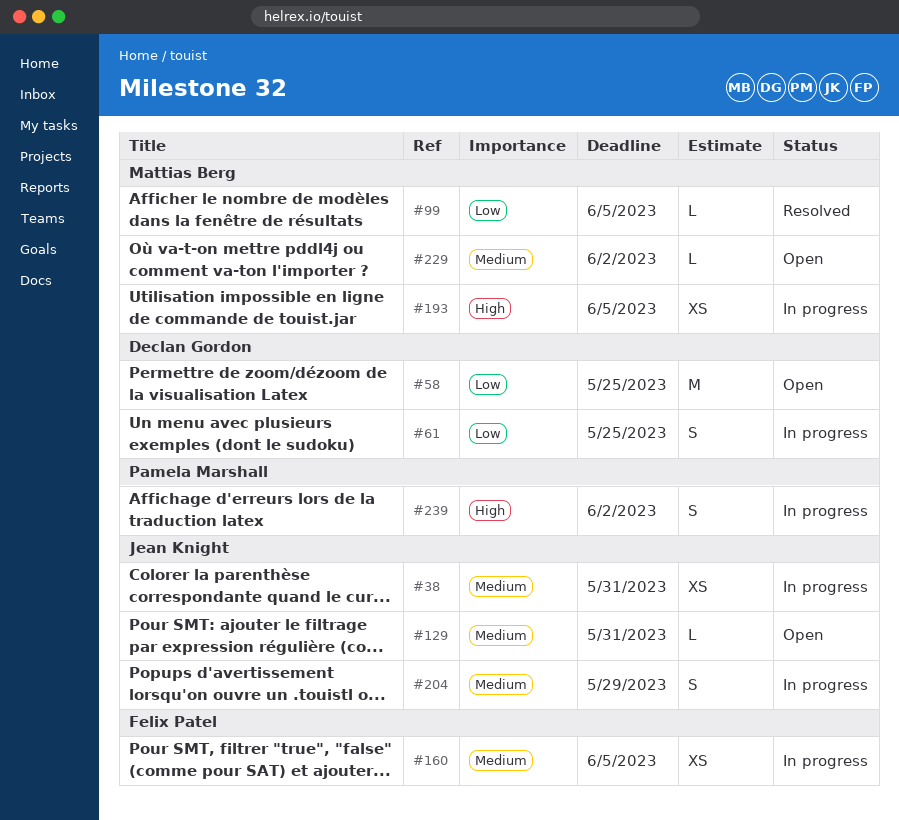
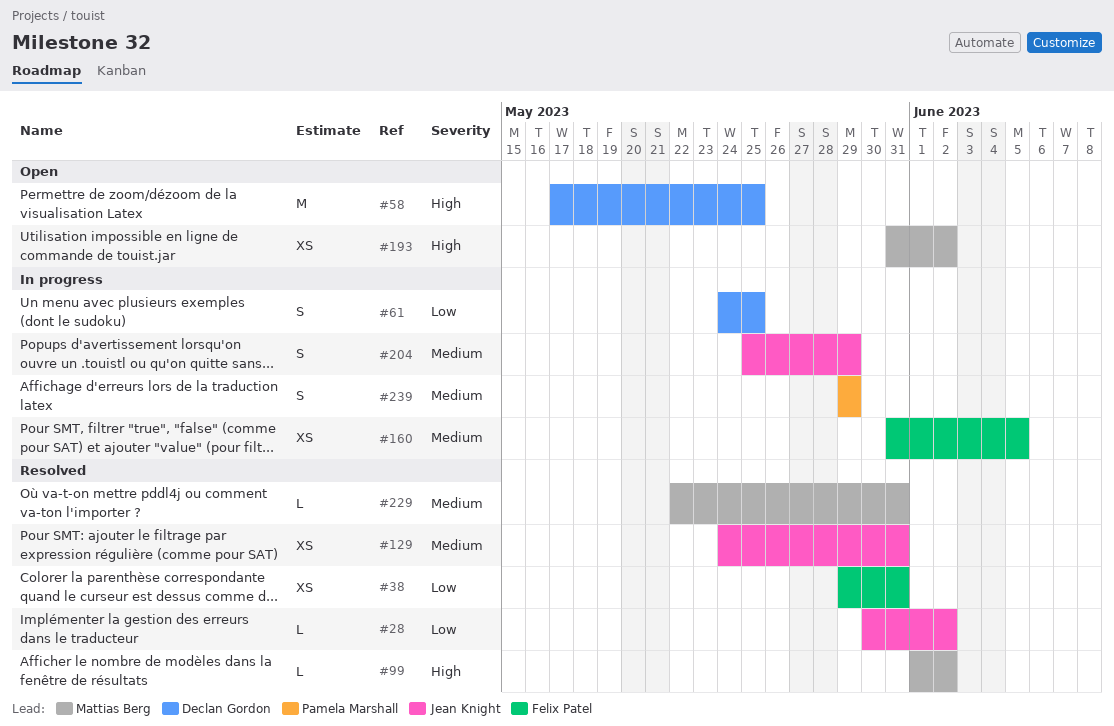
#28: none -> present
#38, status: In progress -> Resolved
#38, owner: Jean Knight -> Felix Patel
#38, priority: Medium -> Low
#58, priority: Low -> High
#99, priority: Low -> High
#99, due: Jun 5 -> Jun 2
#129, status: Open -> Resolved
#129, estimate: L -> XS
#193, status: In progress -> Open
#193, due: Jun 5 -> Jun 2
#229, status: Open -> Resolved
#229, due: Jun 2 -> May 31
#239, priority: High -> Medium
#239, due: Jun 2 -> May 29

